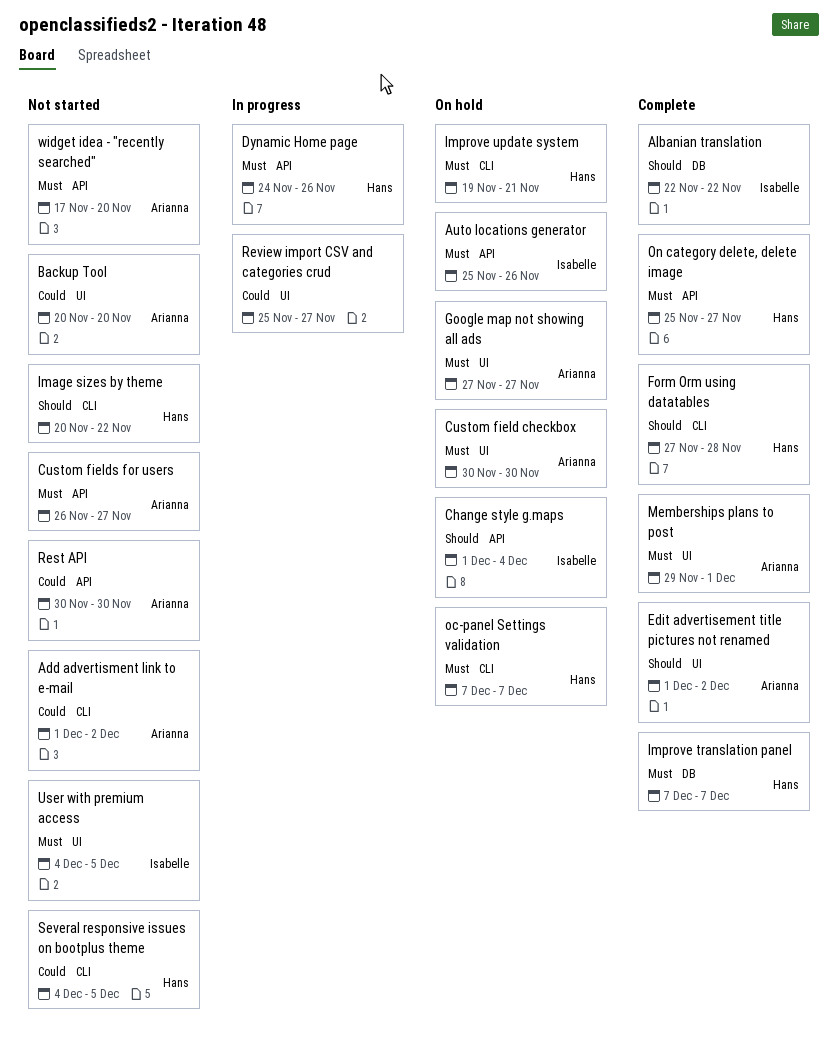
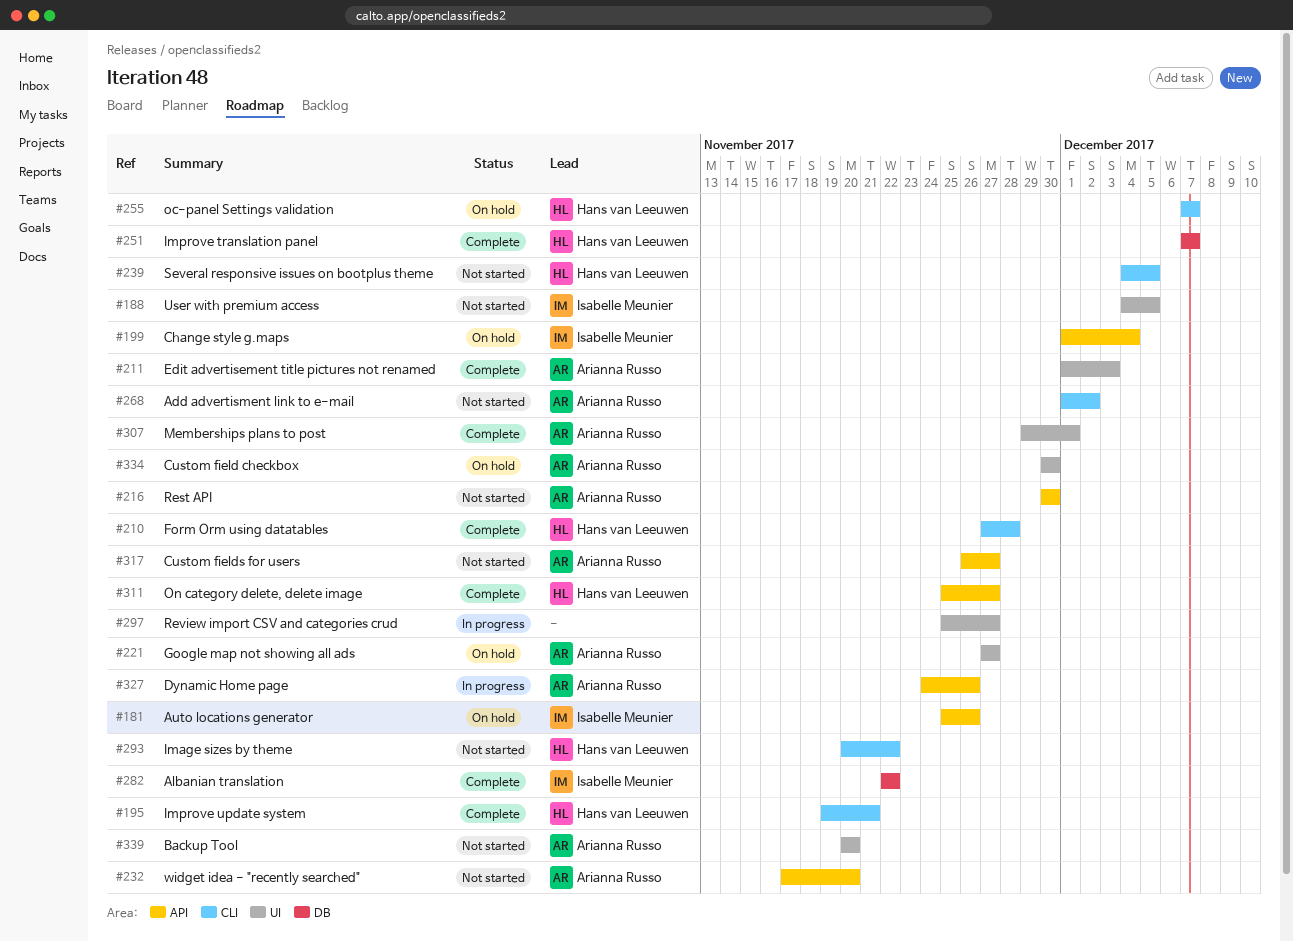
Dynamic Home page, owner: Hans van Leeuwen -> Arianna Russo
Edit advertisement title pictures not renamed, due: Dec 2 -> Dec 3
Improve update system, status: On hold -> Complete

